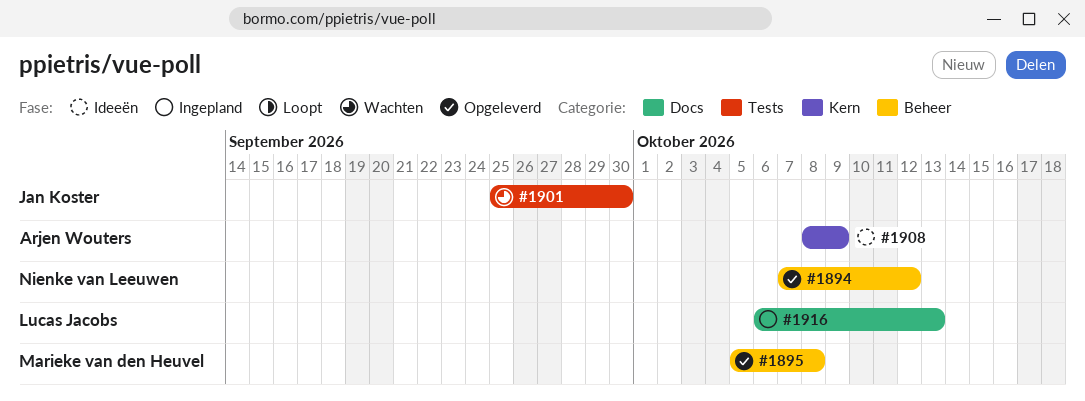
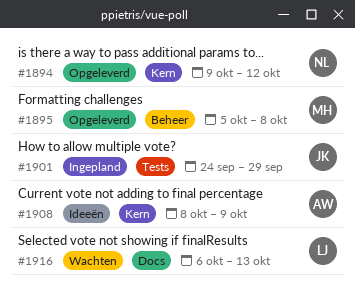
#1894, label: Beheer -> Kern
#1894, start: Oct 7 -> Oct 9
#1901, status: Wachten -> Ingepland
#1901, start: Sep 25 -> Sep 24
#1901, due: Sep 30 -> Sep 29
#1916, status: Ingepland -> Wachten

